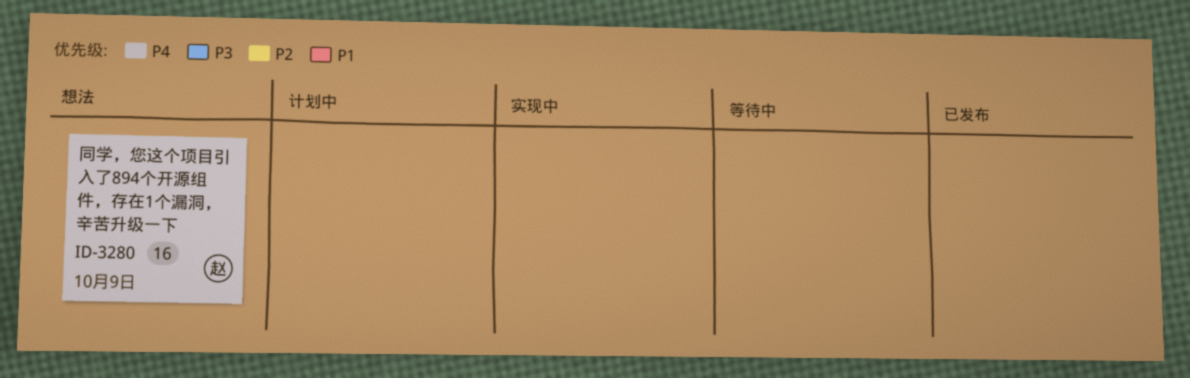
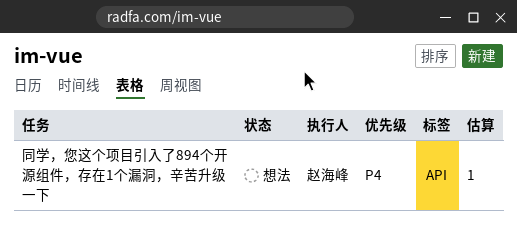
同学，您这个项目引入了894个开源组件，存在1个漏洞，辛苦升级一下, estimate: 16 -> 1

